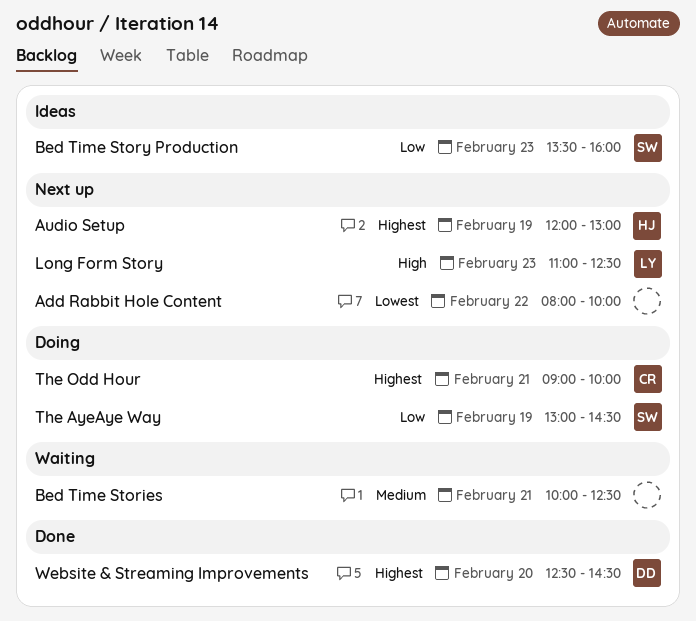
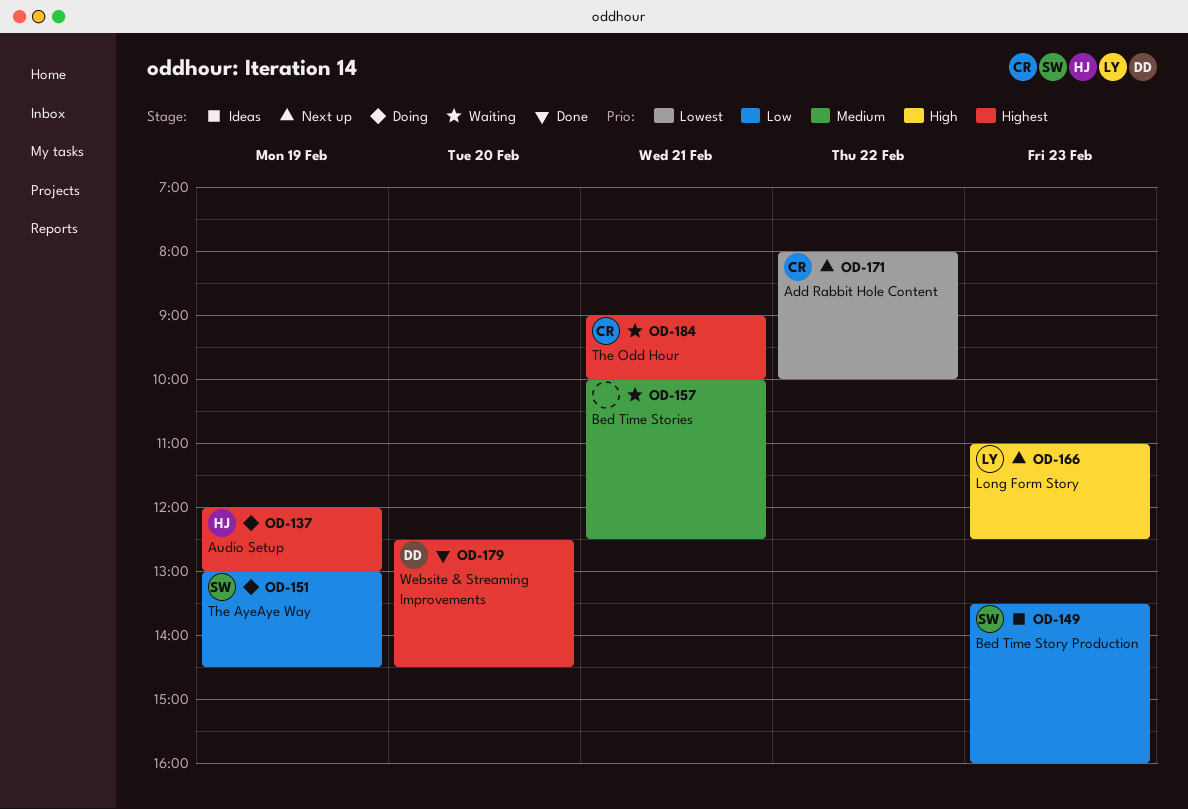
Add Rabbit Hole Content, owner: none -> CR
Audio Setup, status: Next up -> Doing
The Odd Hour, status: Doing -> Waiting

